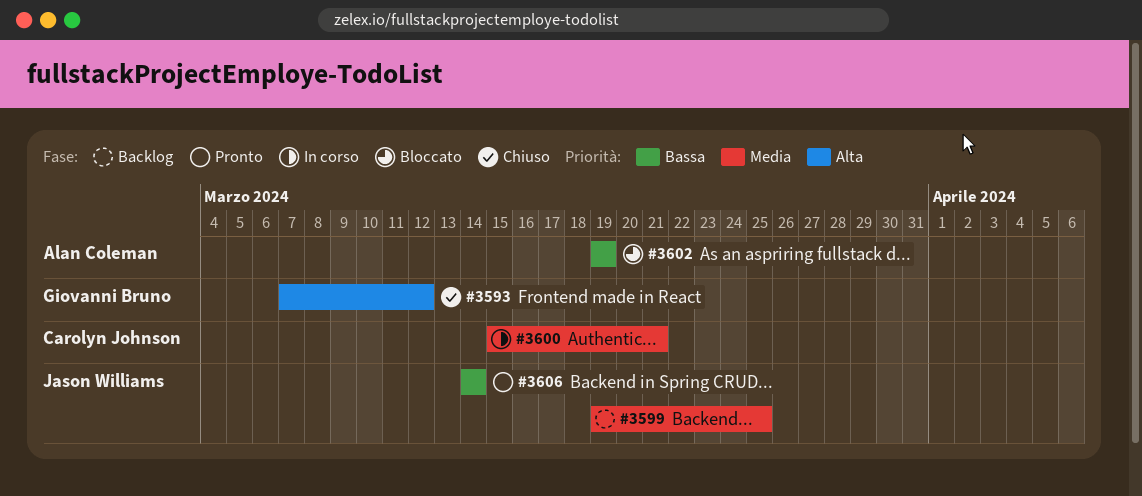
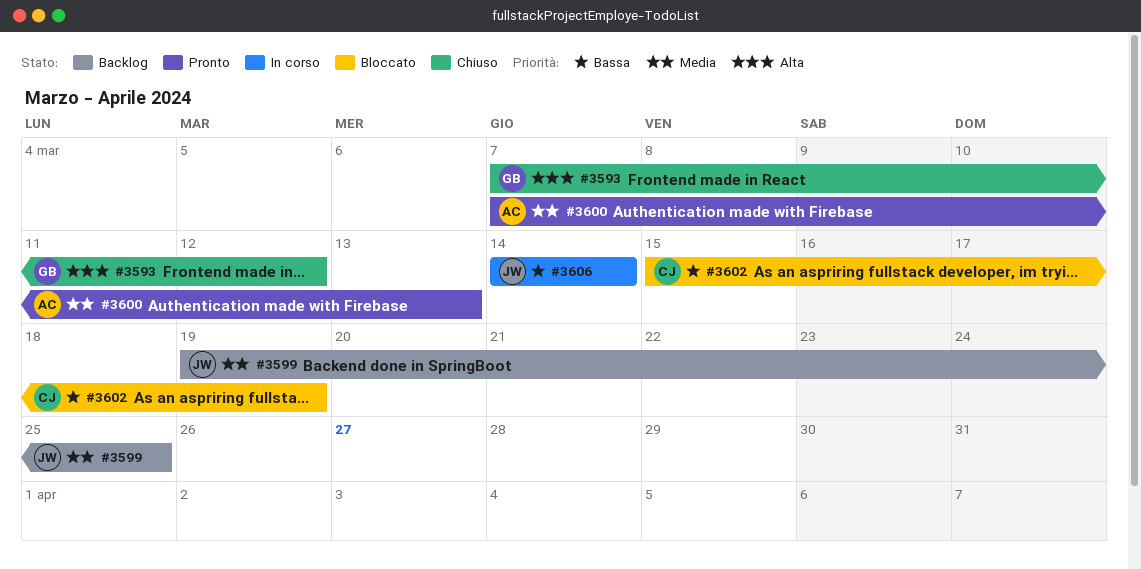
#3600, status: In corso -> Pronto
#3600, owner: Carolyn Johnson -> Alan Coleman
#3600, start: Mar 15 -> Mar 7
#3600, due: Mar 21 -> Mar 13
#3602, owner: Alan Coleman -> Carolyn Johnson
#3602, start: Mar 19 -> Mar 15
#3606, status: Pronto -> In corso

